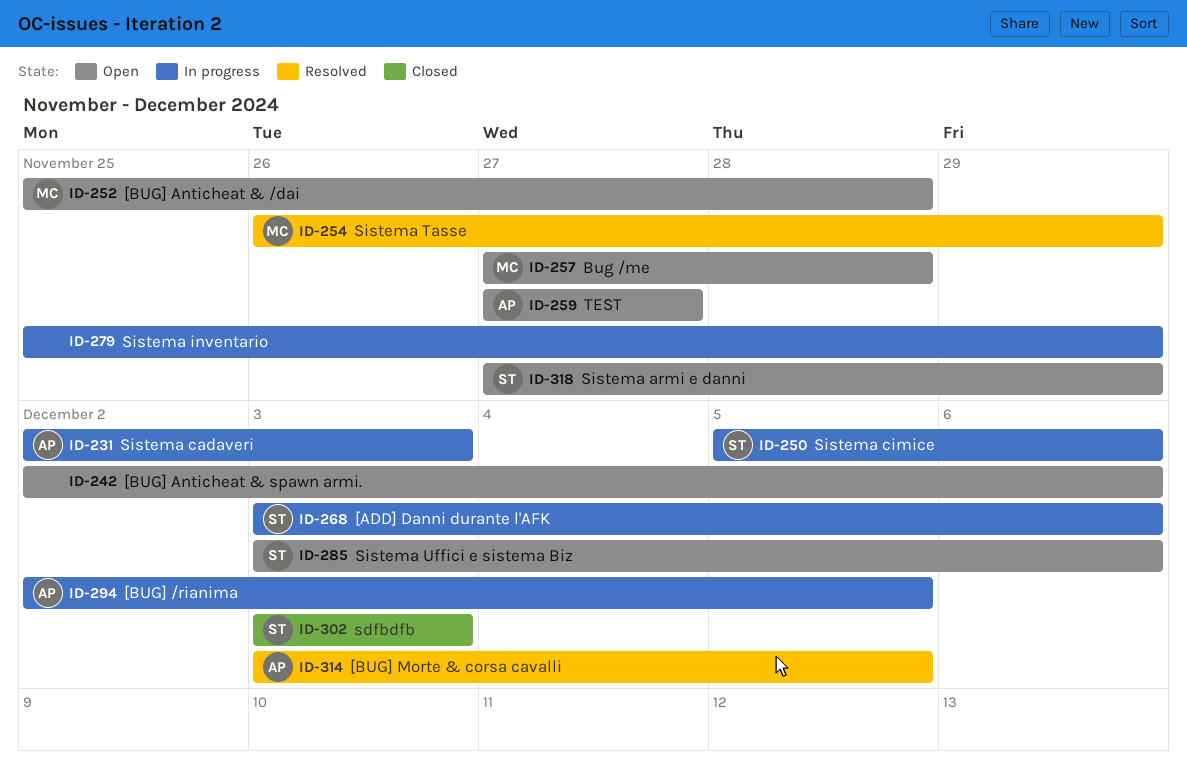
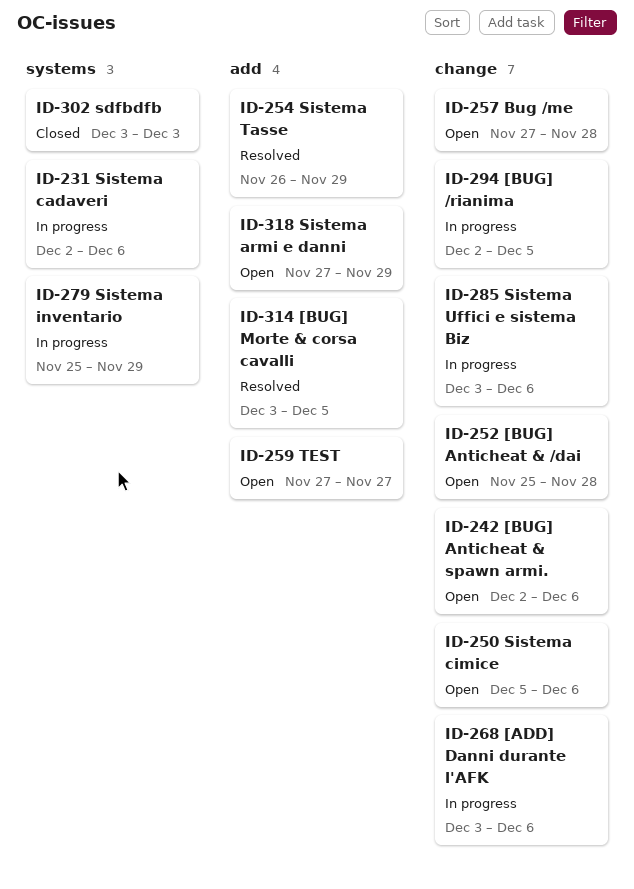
ID-231, due: Dec 3 -> Dec 6
ID-250, status: In progress -> Open
ID-285, status: Open -> In progress

